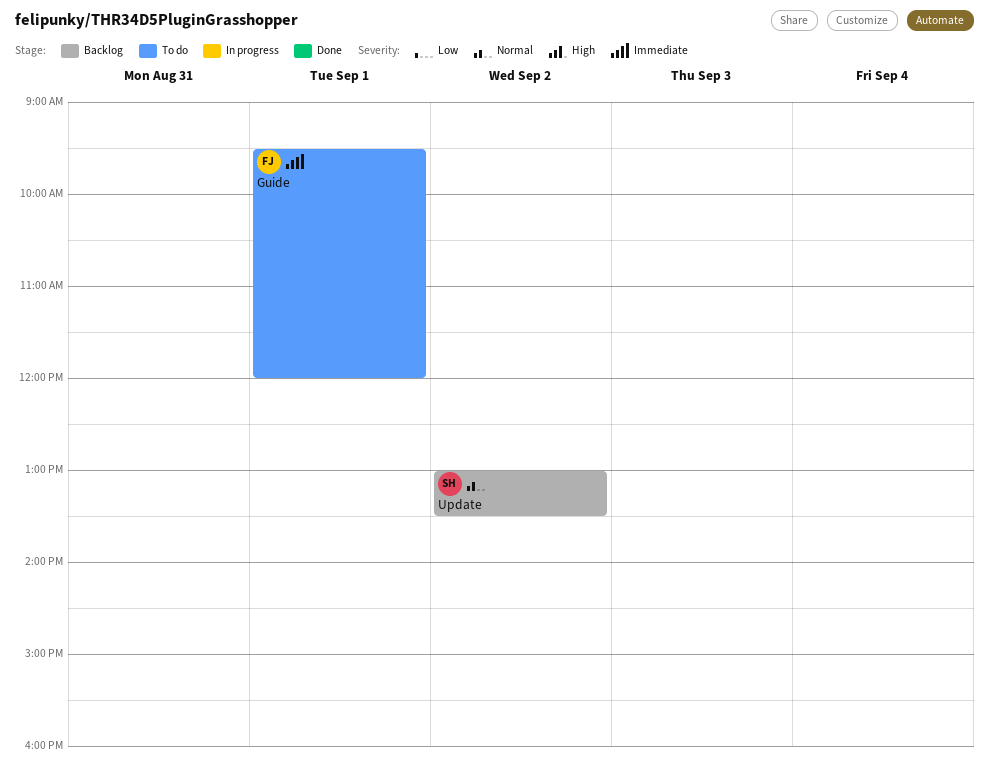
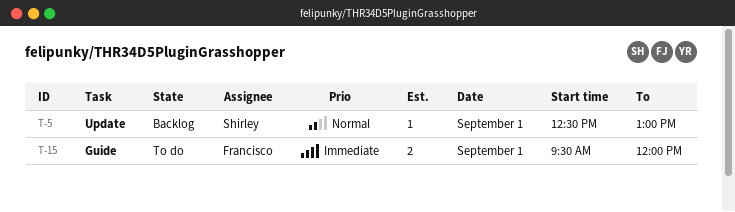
Update, day: Sep 2 -> Sep 1
Update, begins: 13:00 -> 12:30
Update, ends: 13:30 -> 13:00

